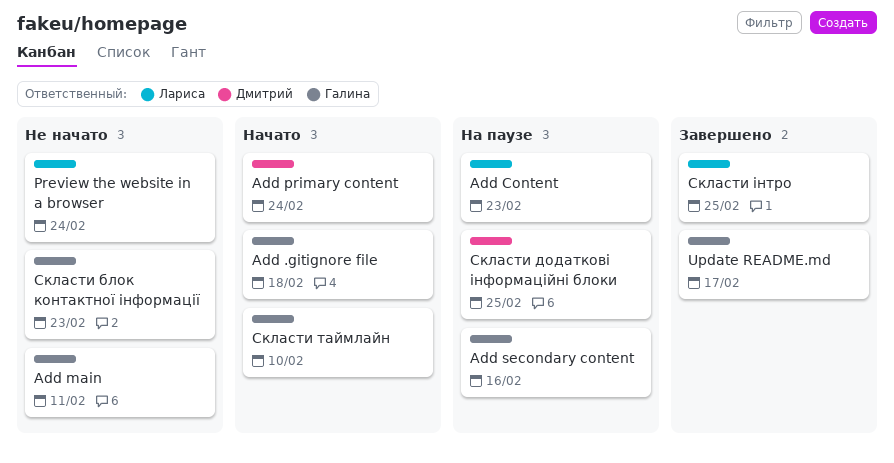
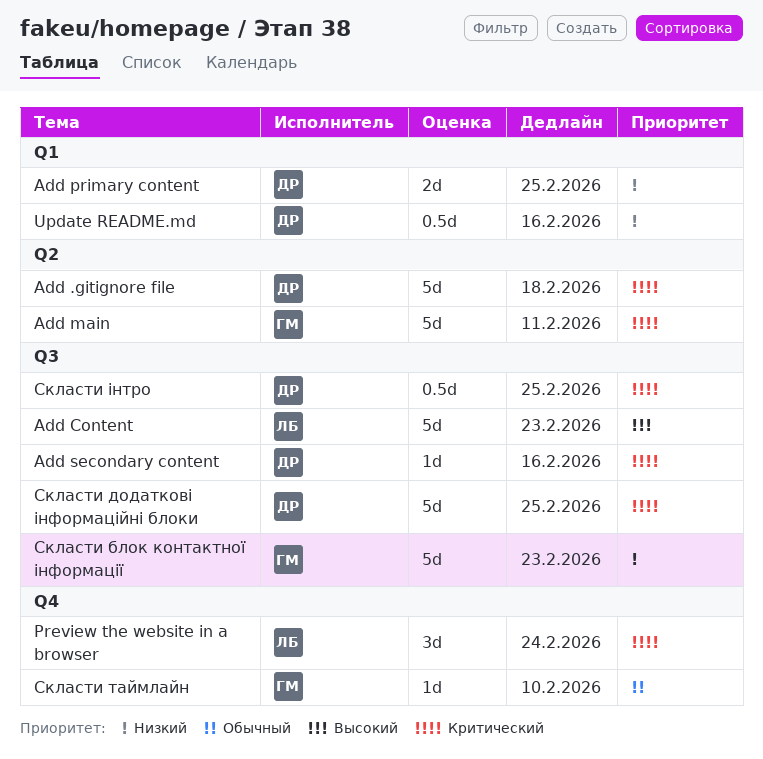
Add .gitignore file, owner: Галина -> Дмитрий
Add primary content, due: Feb 24 -> Feb 25
Add secondary content, owner: Галина -> Дмитрий
Update README.md, owner: Галина -> Дмитрий
Update README.md, due: Feb 17 -> Feb 16
Скласти інтро, owner: Лариса -> Дмитрий

